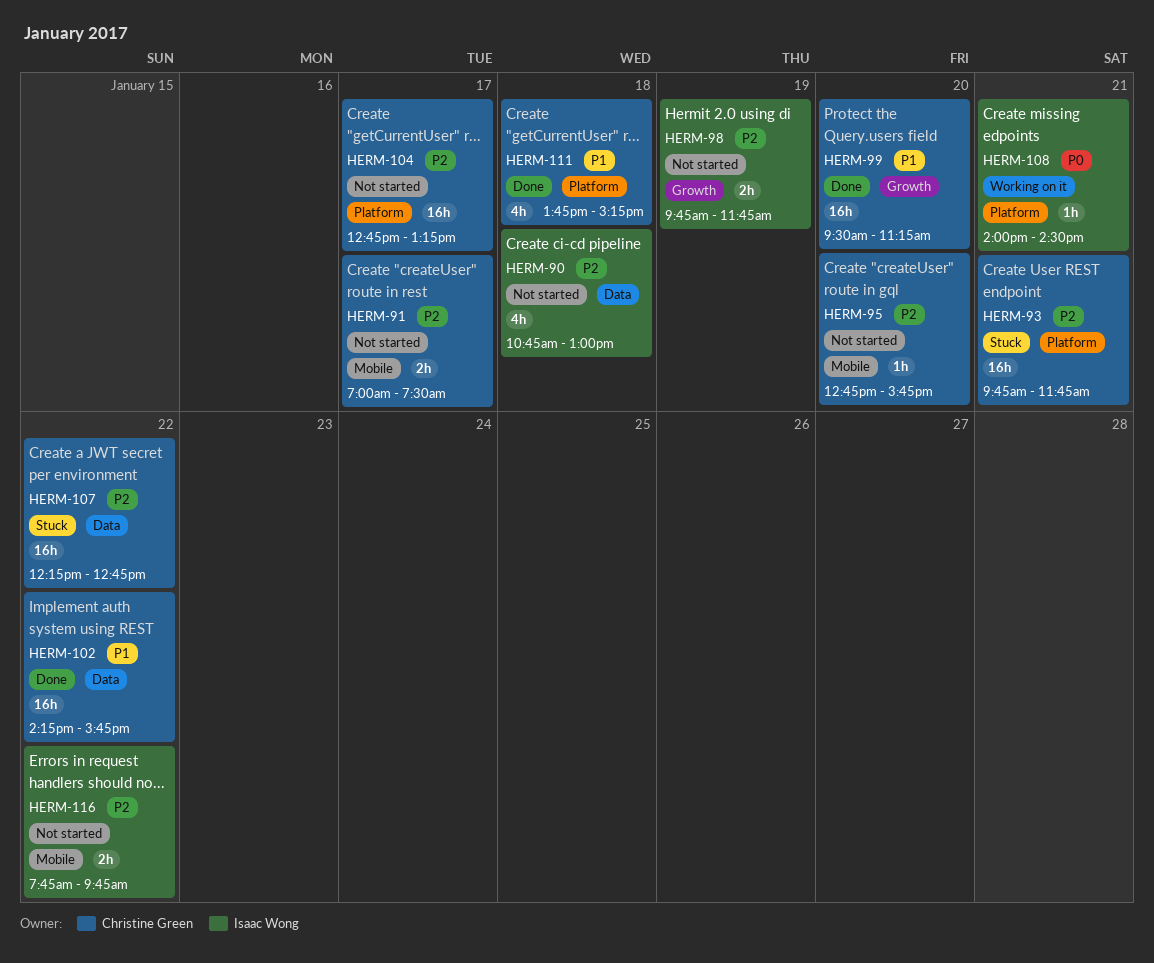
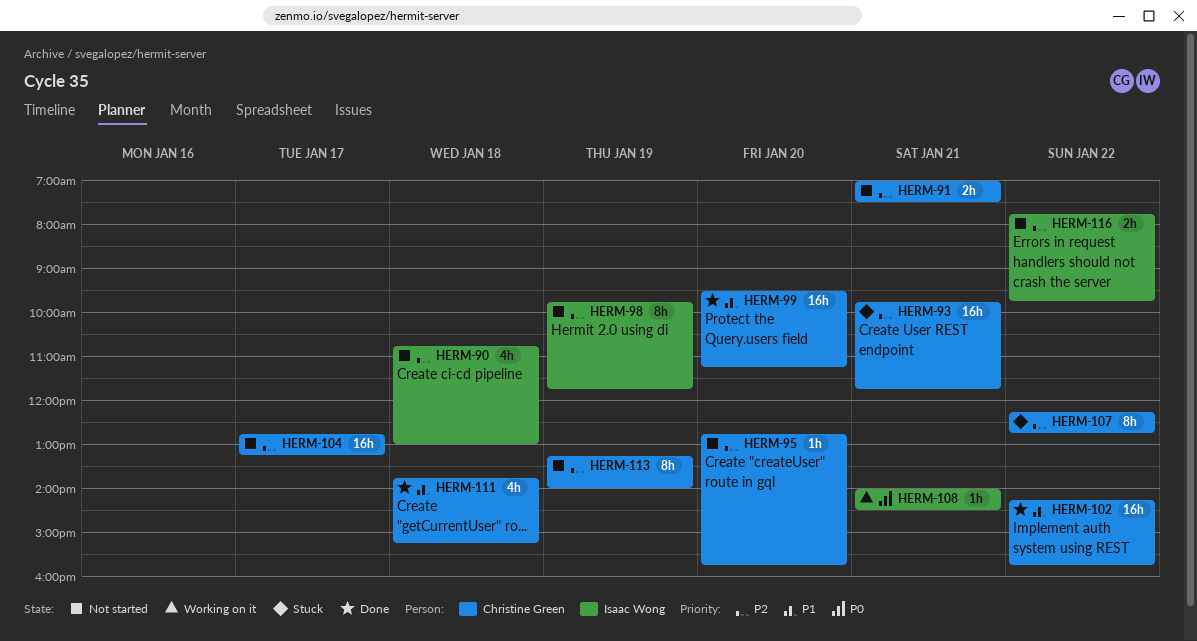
HERM-91, day: Jan 17 -> Jan 21
HERM-98, estimate: 2h -> 8h
HERM-107, estimate: 16h -> 8h
HERM-113: none -> present

